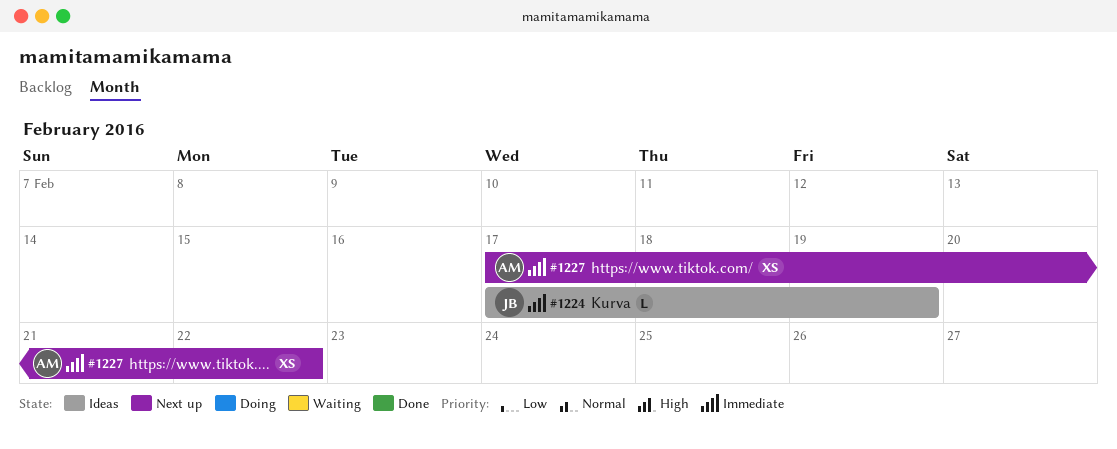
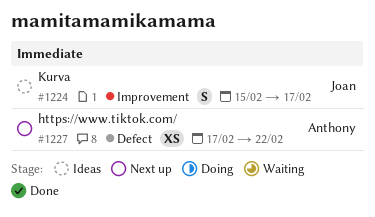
#1224, estimate: L -> S
#1224, start: Feb 17 -> Feb 15
#1224, due: Feb 19 -> Feb 17

